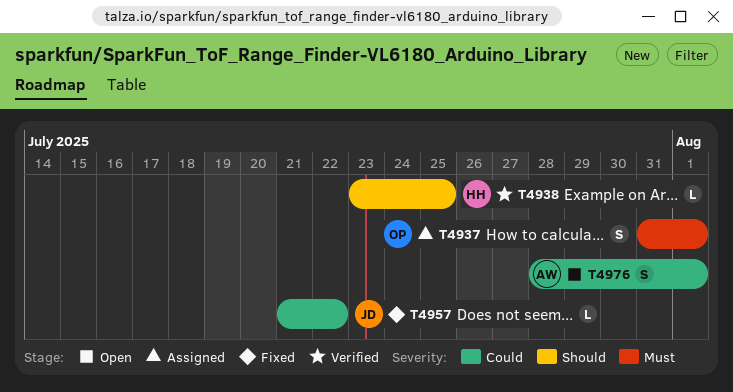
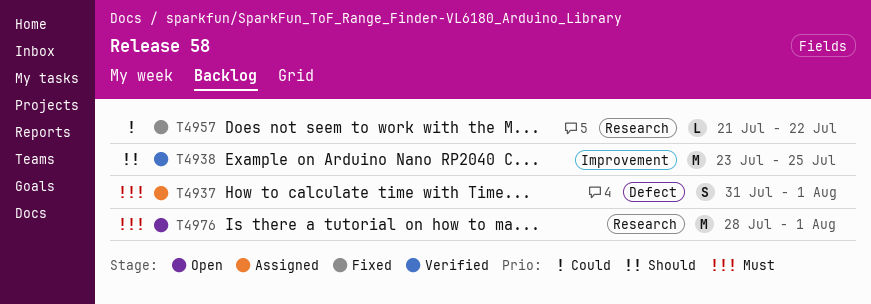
T4938, estimate: L -> M
T4976, priority: Could -> Must
T4976, estimate: S -> M

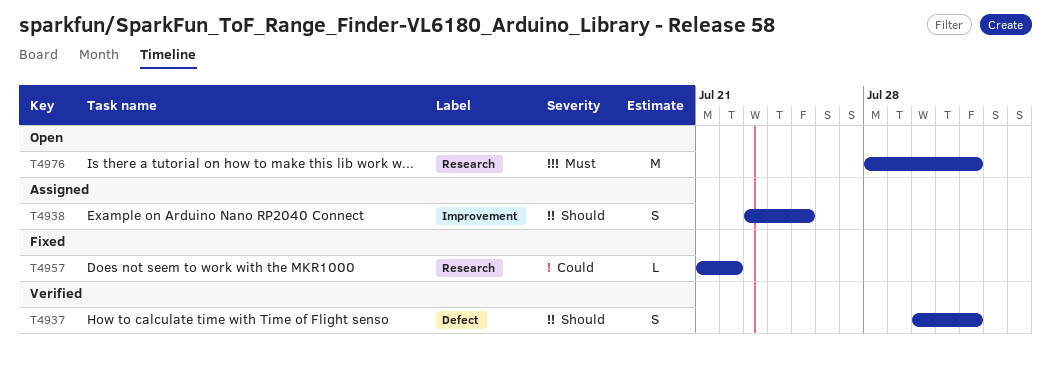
T4937, status: Assigned -> Verified
T4937, priority: Must -> Should
T4937, start: Jul 31 -> Jul 30
T4938, status: Verified -> Assigned
T4938, estimate: M -> S

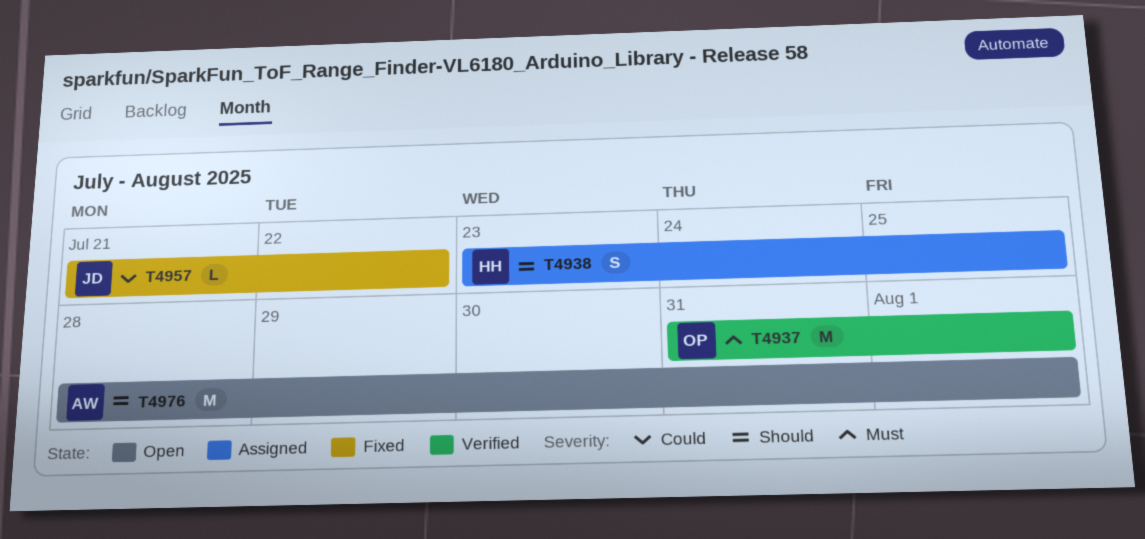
T4937, priority: Should -> Must
T4937, estimate: S -> M
T4937, start: Jul 30 -> Jul 31
T4976, priority: Must -> Should

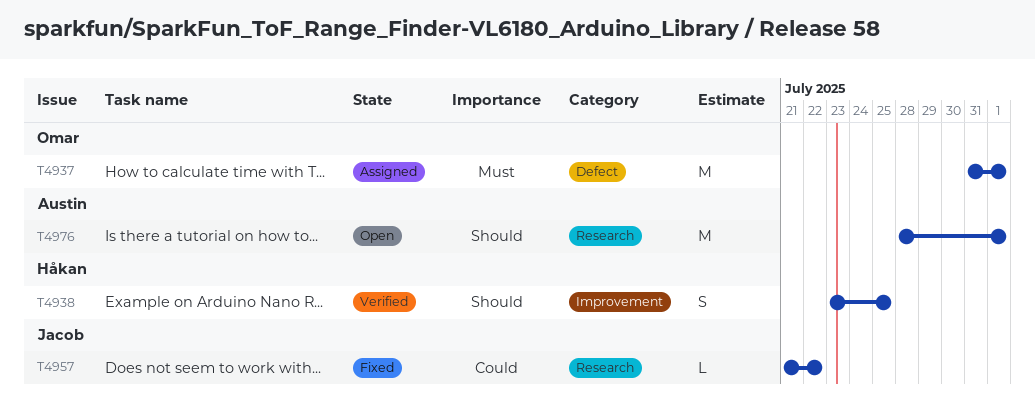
T4937, status: Verified -> Assigned
T4938, status: Assigned -> Verified

